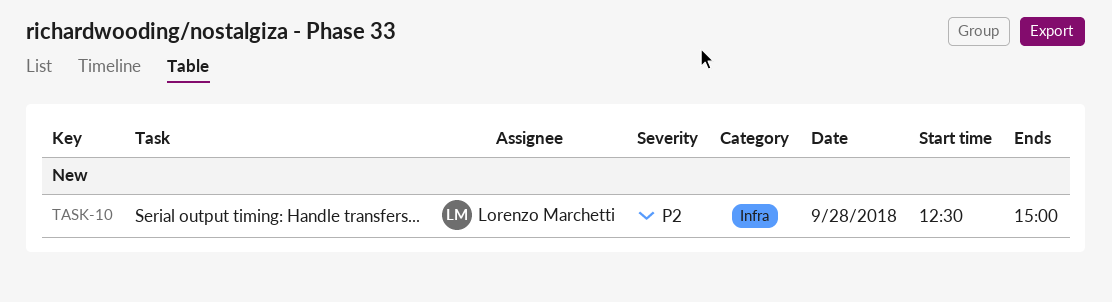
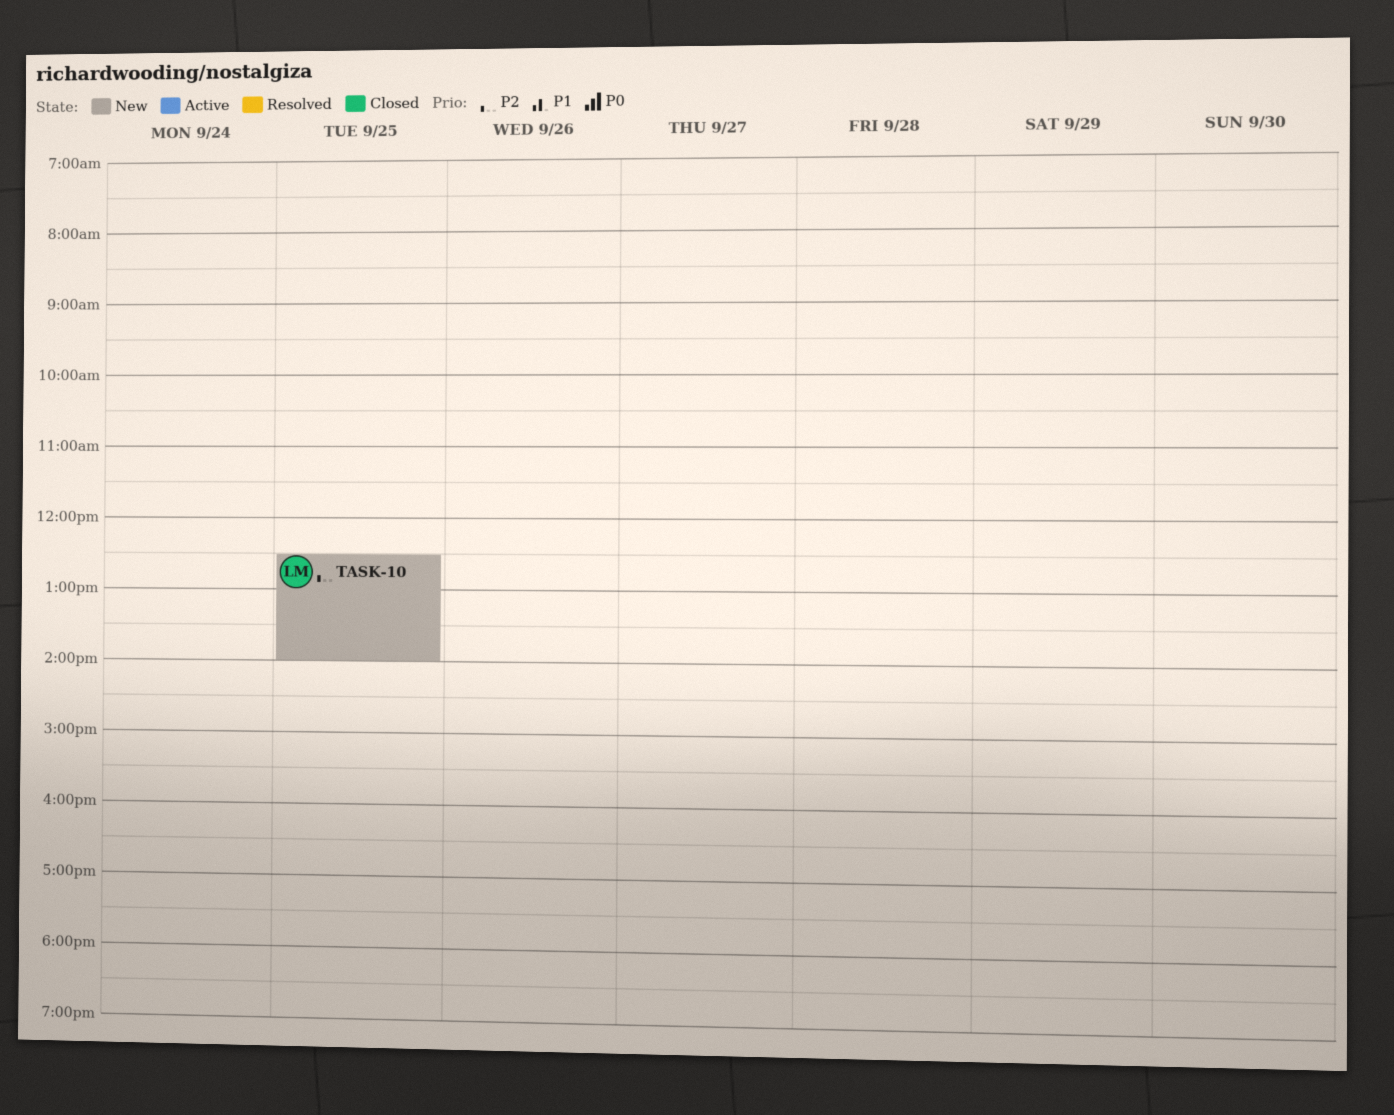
TASK-10, day: Sep 28 -> Sep 25
TASK-10, ends: 15:00 -> 14:00

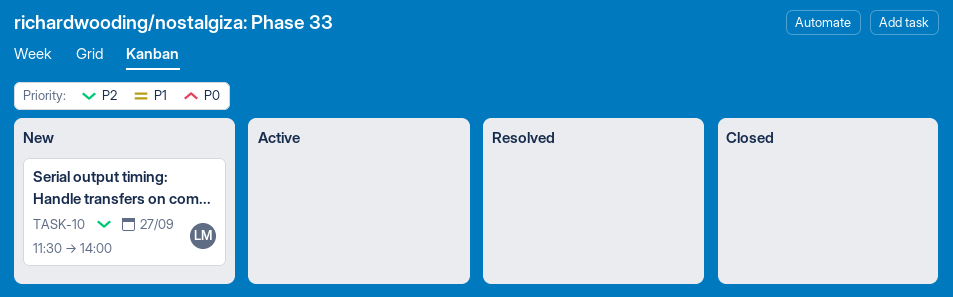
TASK-10, day: Sep 25 -> Sep 27
TASK-10, begins: 12:30 -> 11:30

